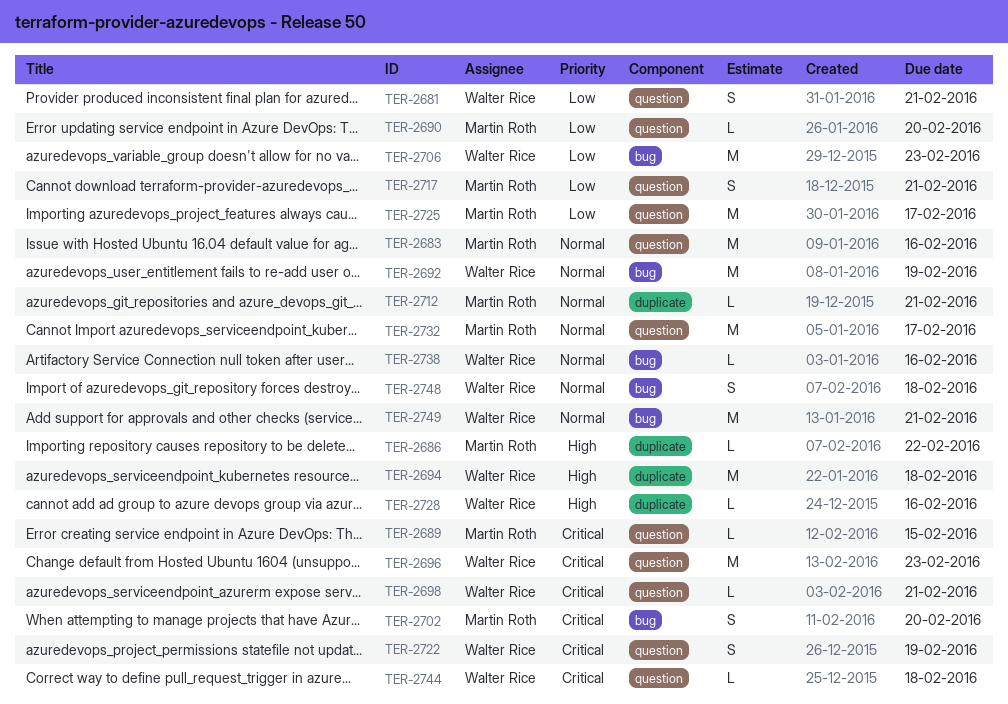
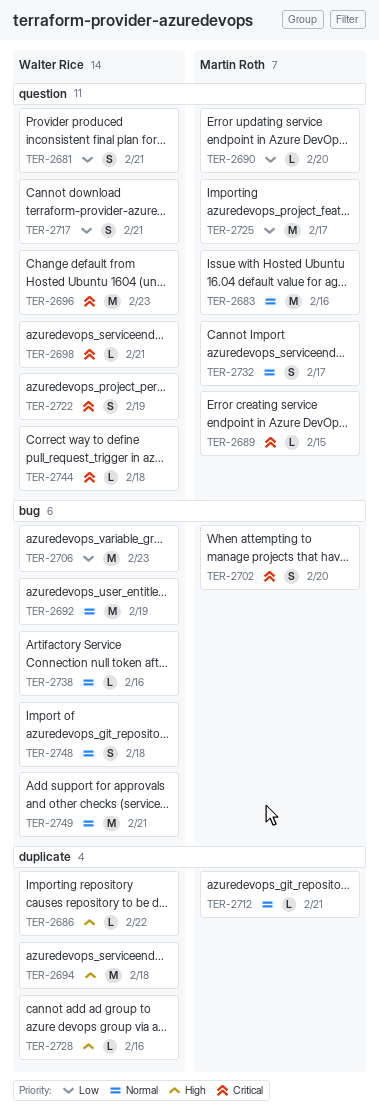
TER-2686, owner: Martin Roth -> Walter Rice
TER-2717, owner: Martin Roth -> Walter Rice
TER-2732, estimate: M -> S

